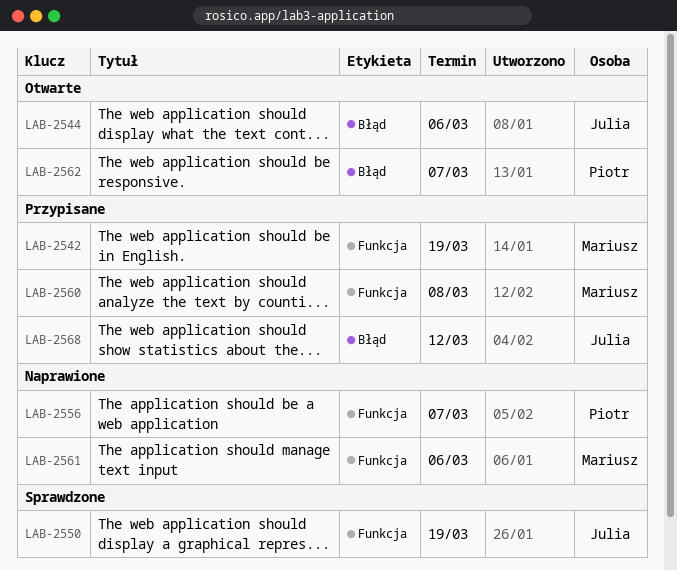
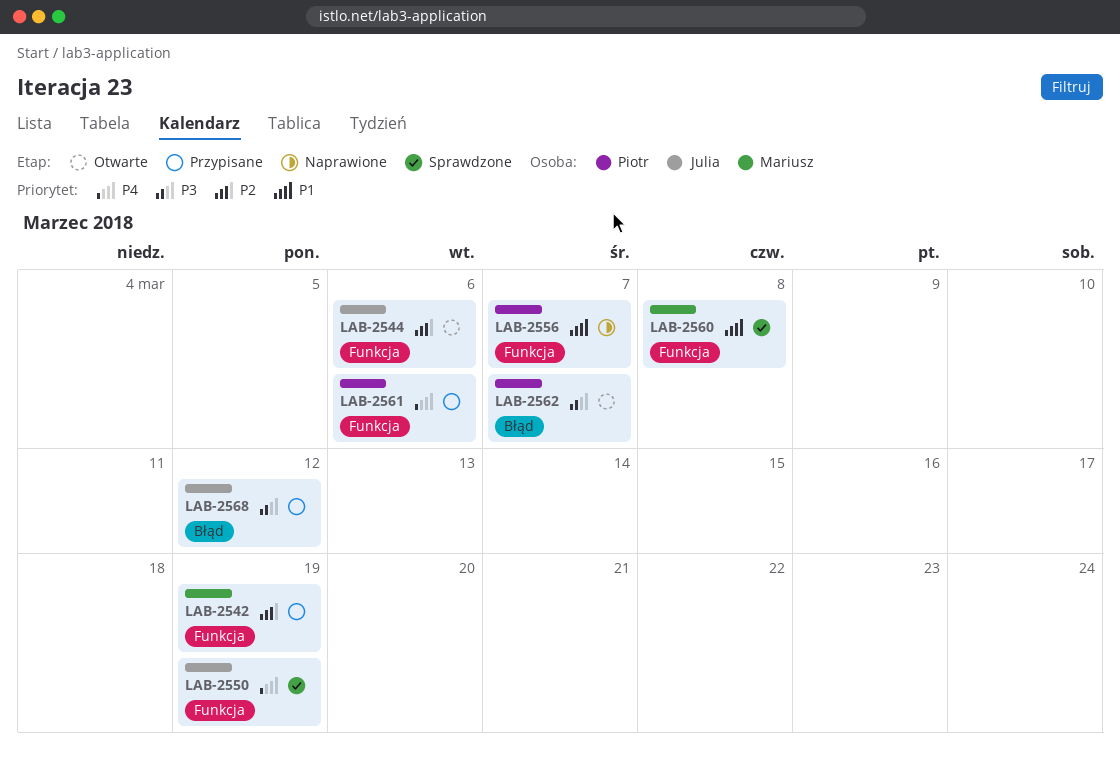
LAB-2544, label: Błąd -> Funkcja
LAB-2560, status: Przypisane -> Sprawdzone
LAB-2561, status: Naprawione -> Przypisane
LAB-2561, owner: Mariusz -> Piotr

